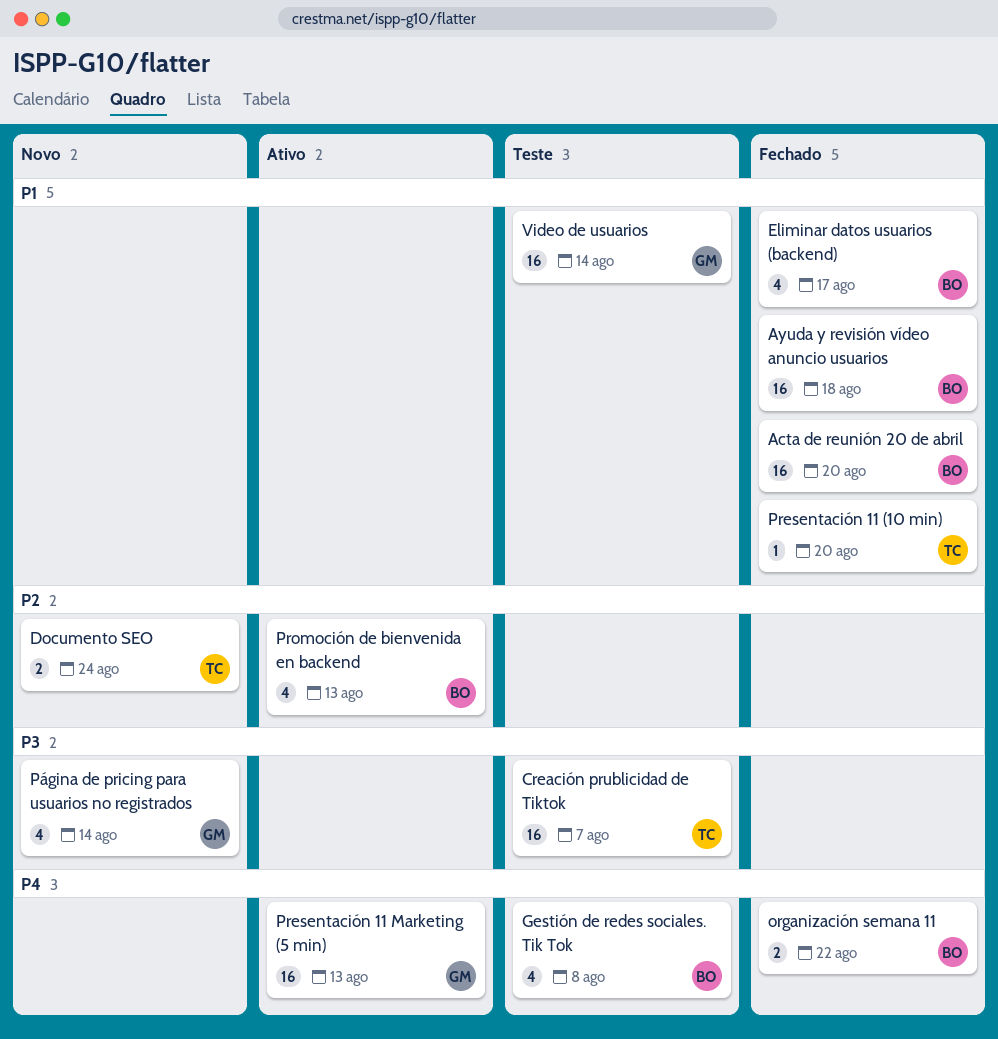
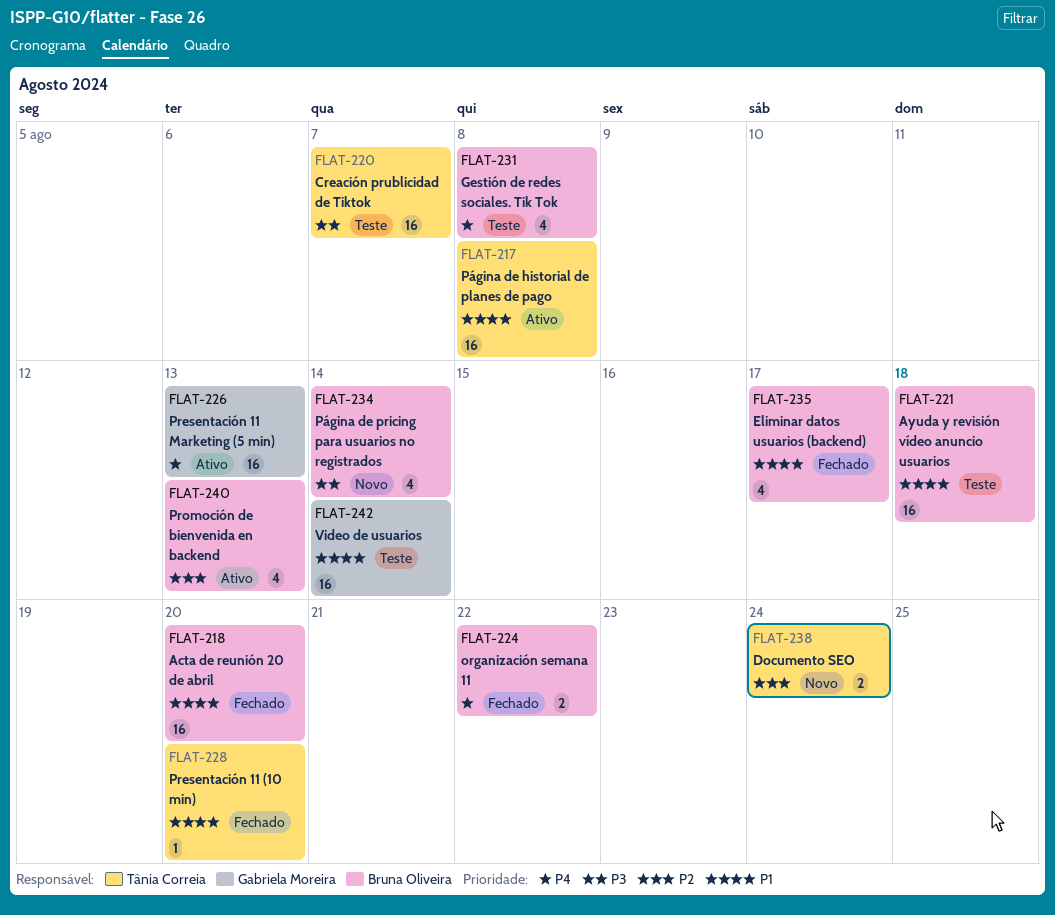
Ayuda y revisión vídeo anuncio usuarios, status: Fechado -> Teste
Página de historial de planes de pago: none -> present
Página de pricing para usuarios no registrados, owner: Gabriela Moreira -> Bruna Oliveira

